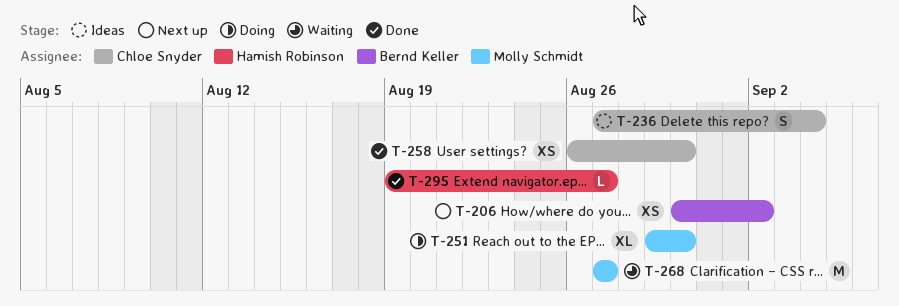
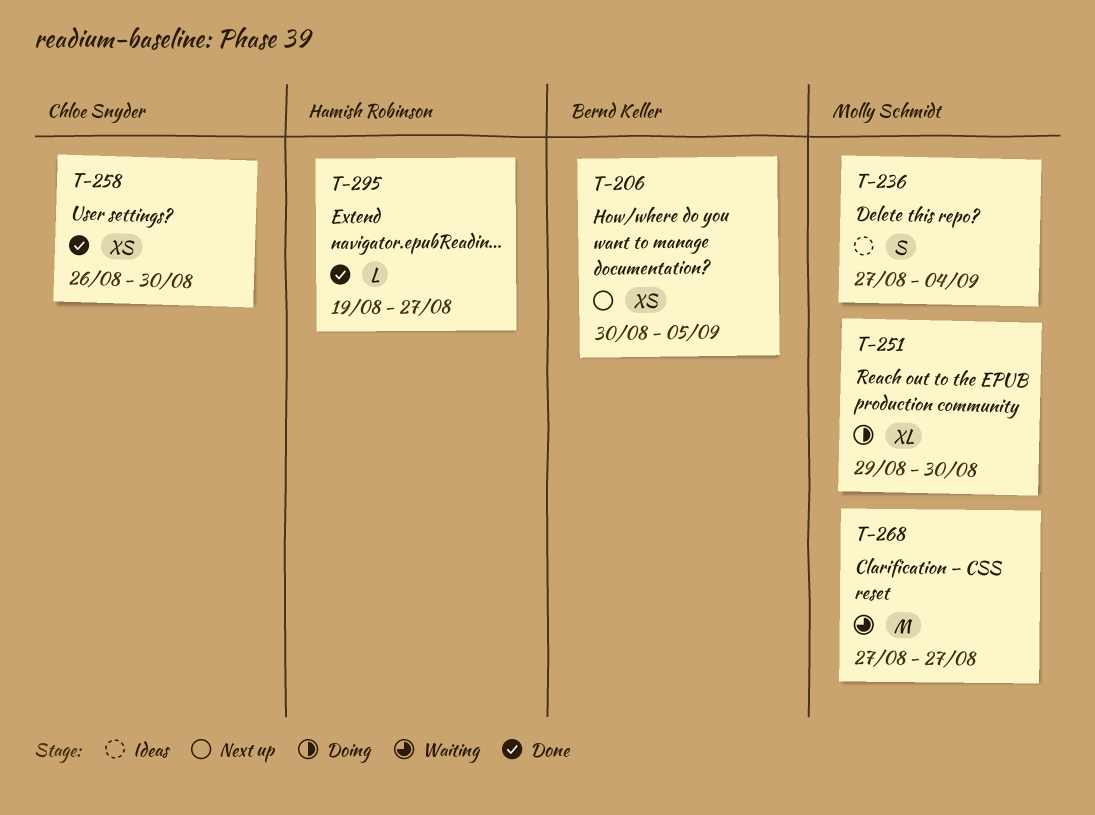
T-206, due: Sep 2 -> Sep 5
T-236, owner: Chloe Snyder -> Molly Schmidt

